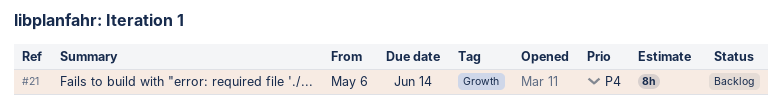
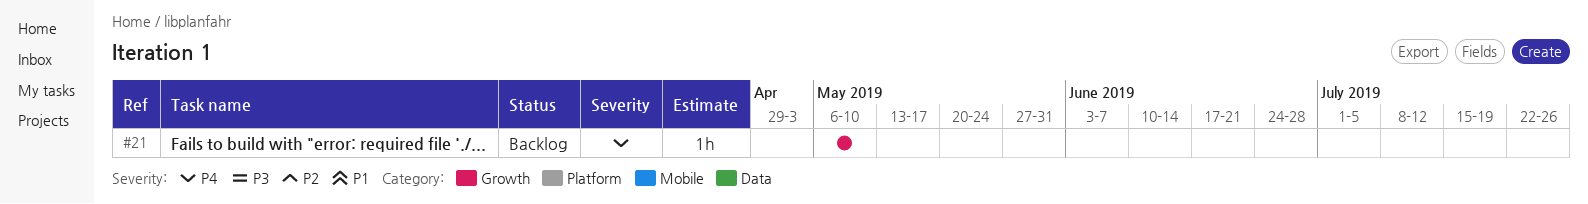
#21, estimate: 8h -> 1h
#21, due: Jun 14 -> May 10

